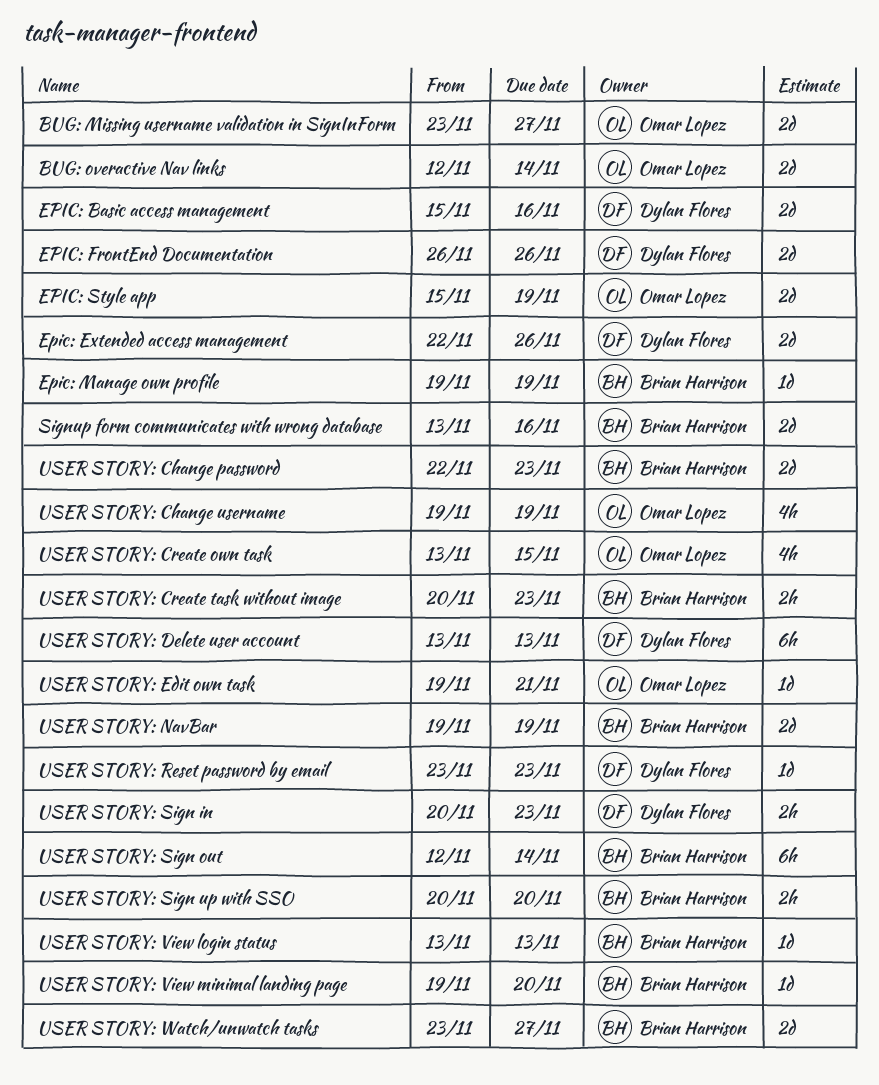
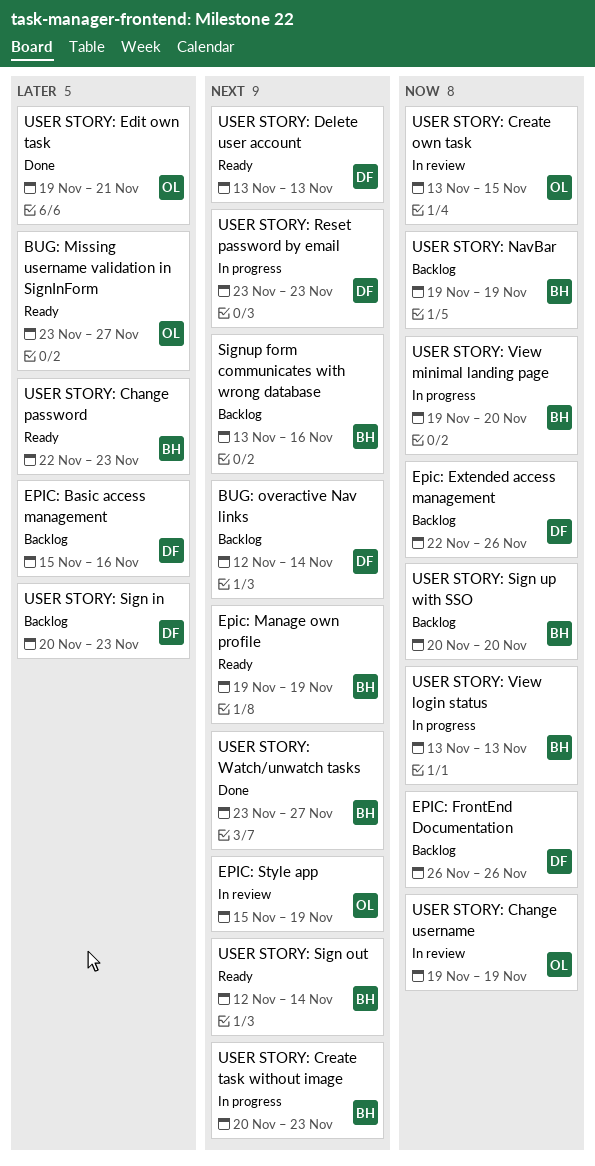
BUG: overactive Nav links, owner: Omar Lopez -> Dylan Flores

